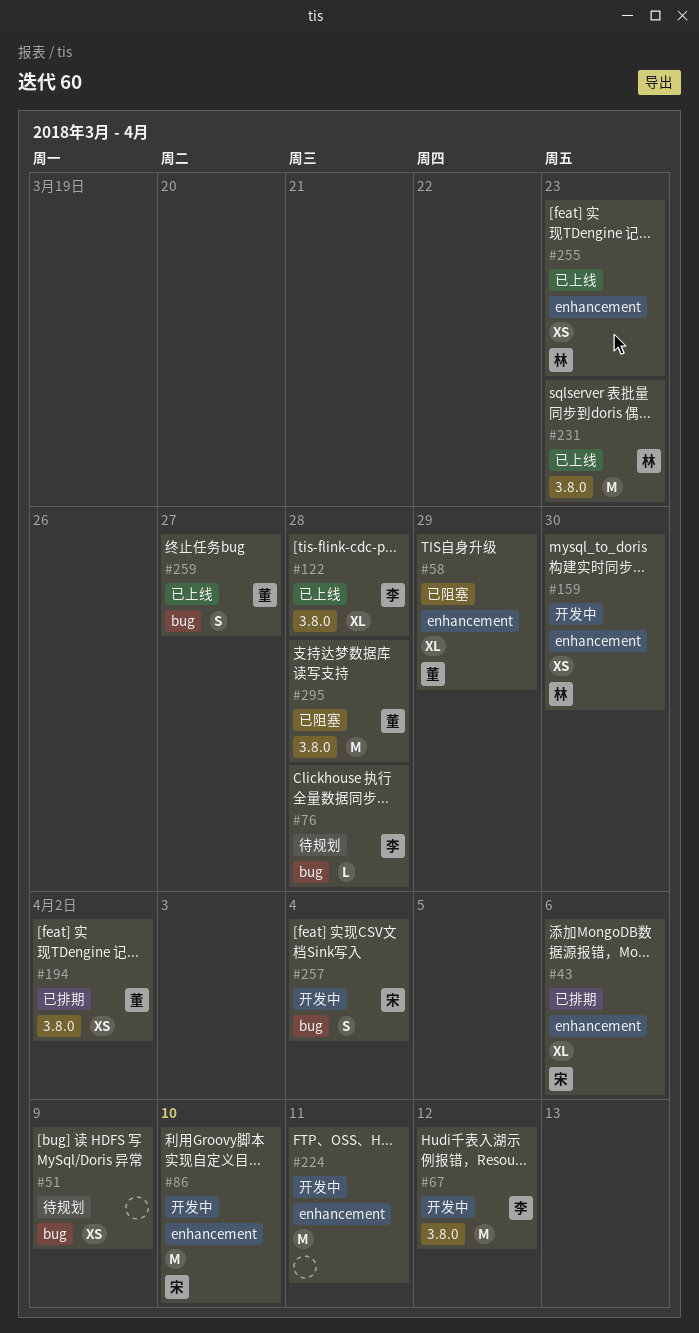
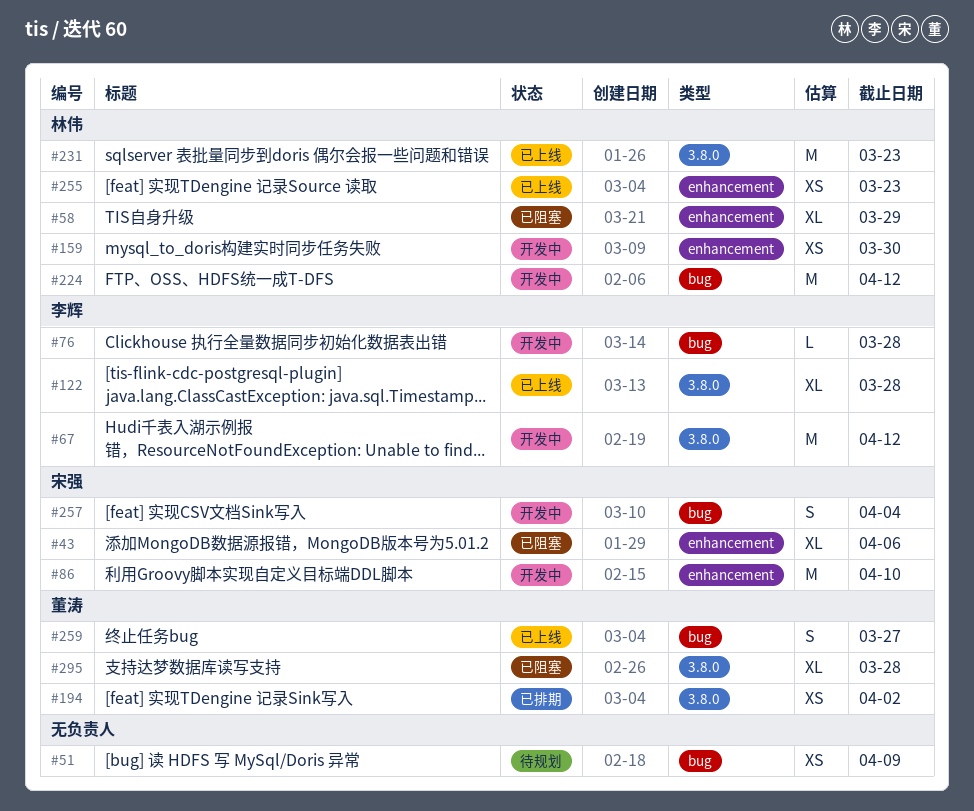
#43, status: 已排期 -> 已阻塞
#58, owner: 董涛 -> 林伟
#76, status: 待规划 -> 开发中
#224, owner: none -> 林伟
#224, label: enhancement -> bug
#224, due: Apr 11 -> Apr 12
#295, estimate: M -> XL

